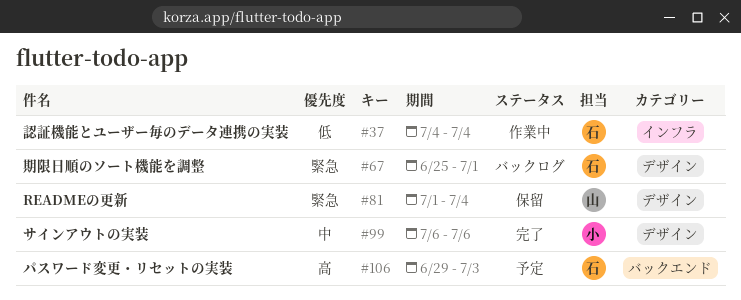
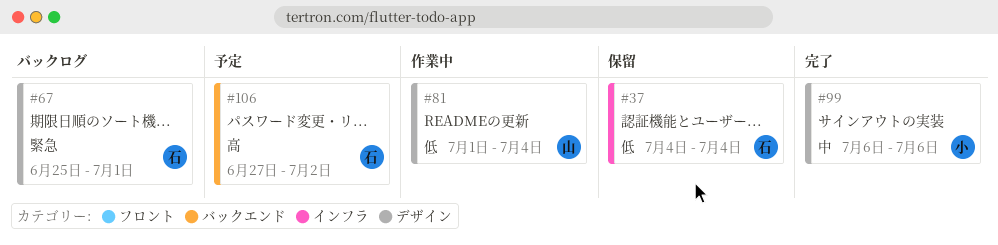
#37, status: 作業中 -> 保留
#81, status: 保留 -> 作業中
#81, priority: 緊急 -> 低
#106, start: Jun 29 -> Jun 27
#106, due: Jul 3 -> Jul 2

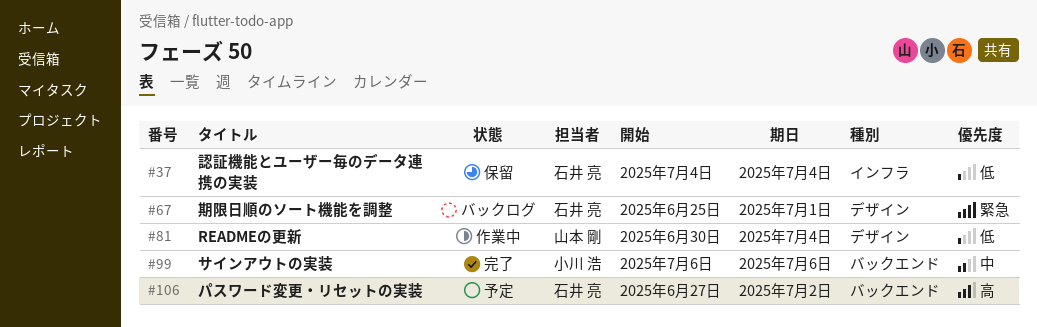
#81, start: Jul 1 -> Jun 30
#99, label: デザイン -> バックエンド

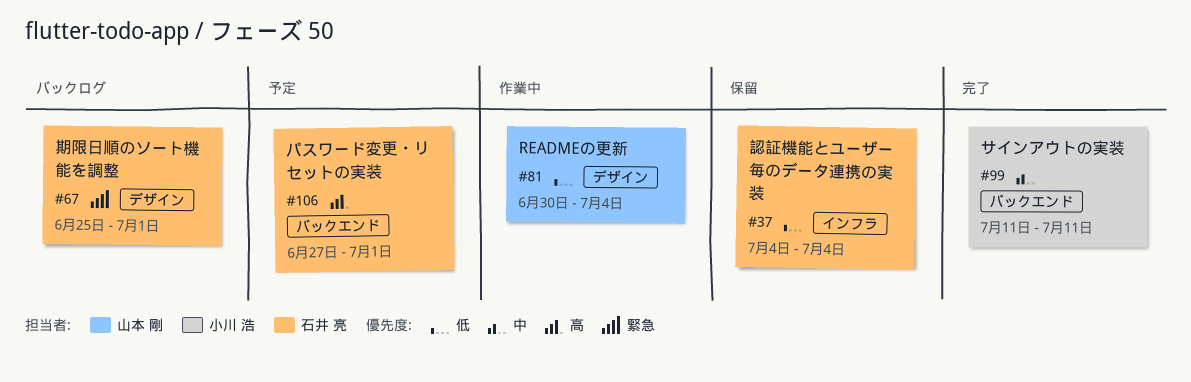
#99, start: Jul 6 -> Jul 11
#99, due: Jul 6 -> Jul 11
#106, due: Jul 2 -> Jul 1

